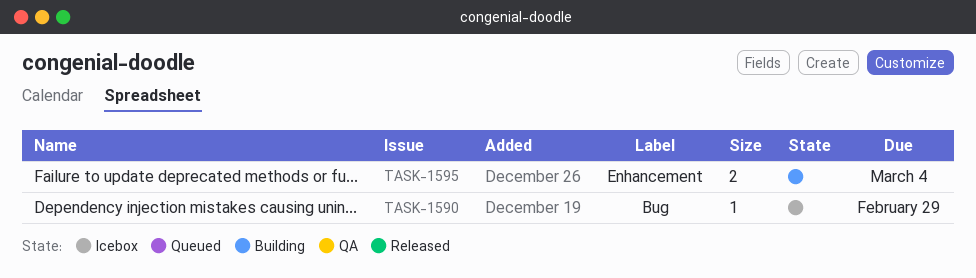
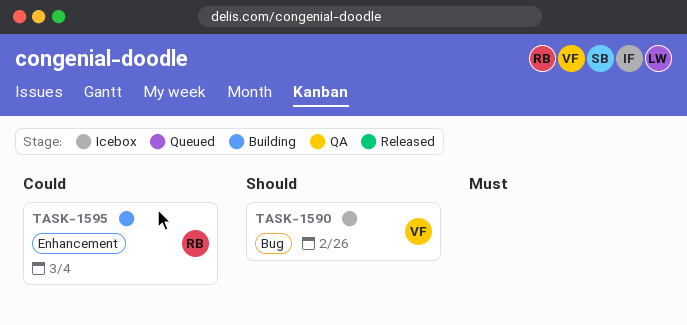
TASK-1590, due: Feb 29 -> Feb 26

